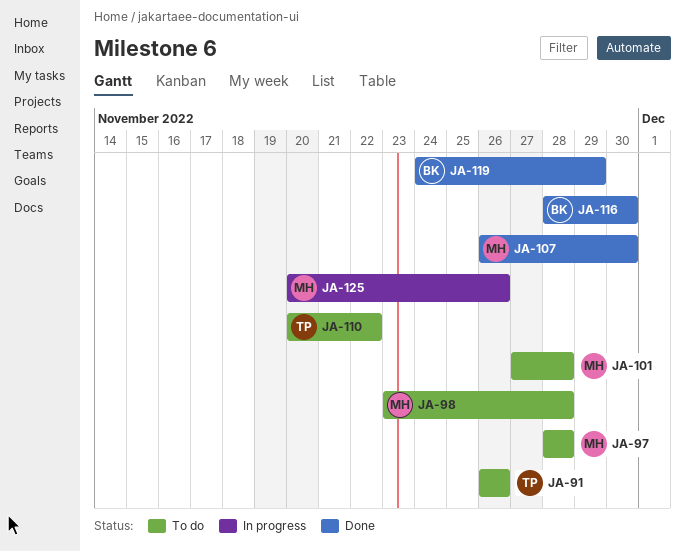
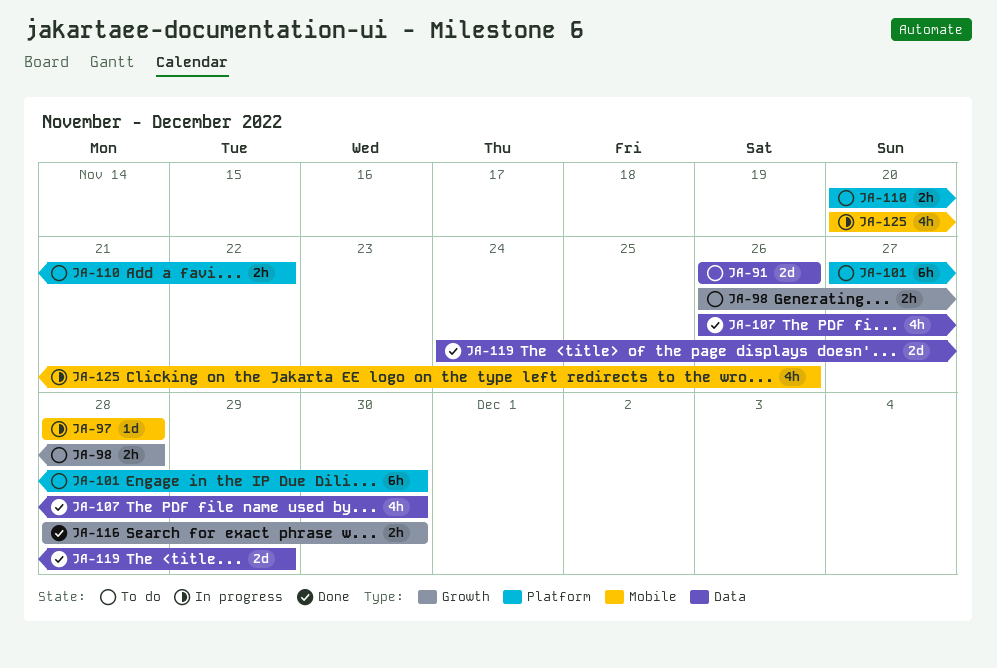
JA-97, status: To do -> In progress
JA-98, start: Nov 23 -> Nov 26
JA-101, due: Nov 28 -> Nov 30

